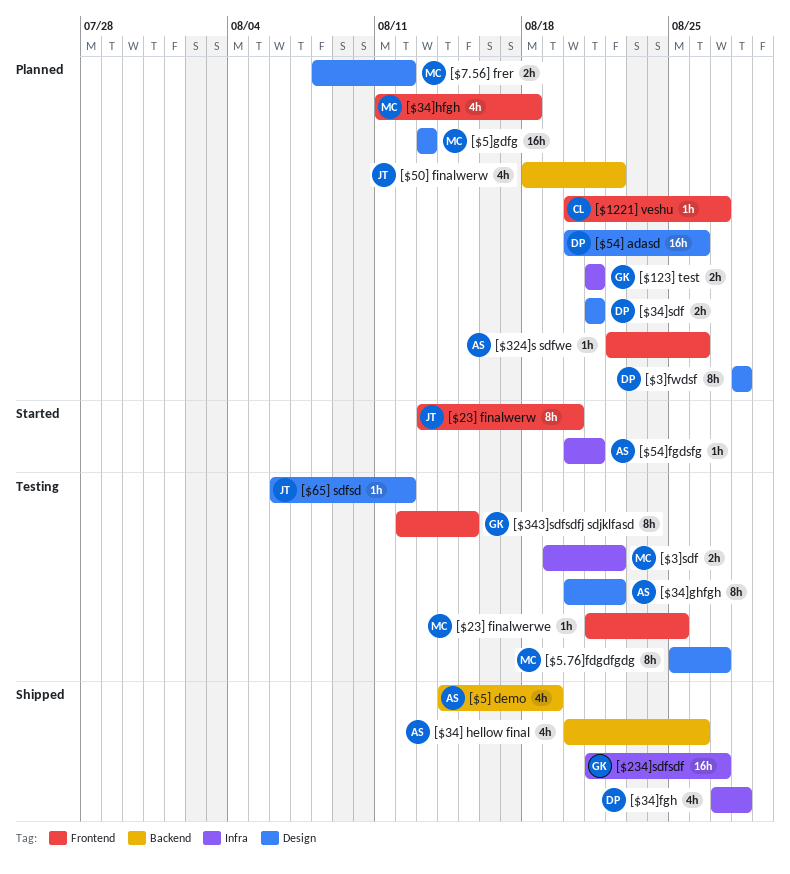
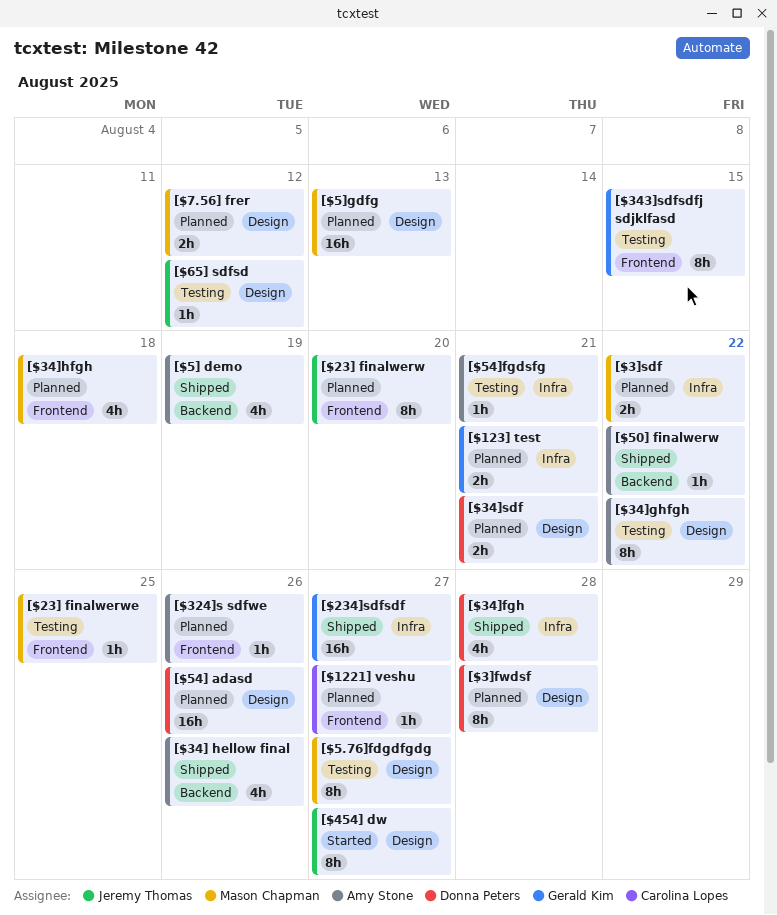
[$23] finalwerw, status: Started -> Planned
[$3]sdf, status: Testing -> Planned
[$454] dw: none -> present
[$50] finalwerw, status: Planned -> Shipped
[$50] finalwerw, owner: Jeremy Thomas -> Amy Stone
[$50] finalwerw, estimate: 4h -> 1h
[$54]fgdsfg, status: Started -> Testing

